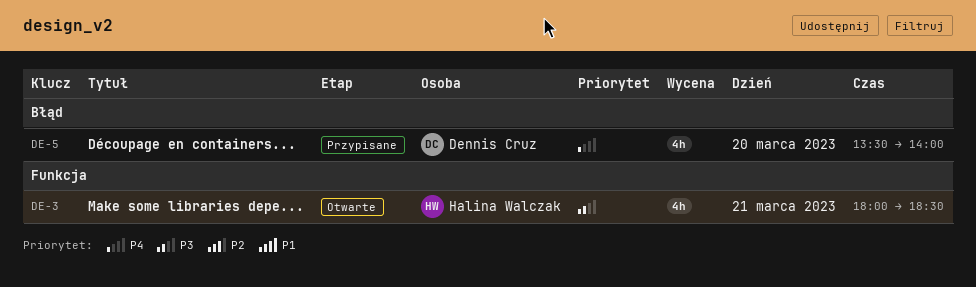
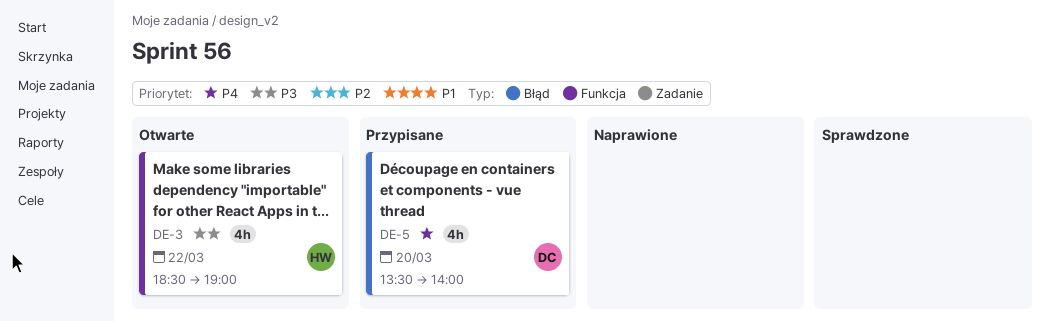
DE-3, day: Mar 21 -> Mar 22
DE-3, begins: 18:00 -> 18:30
DE-3, ends: 18:30 -> 19:00

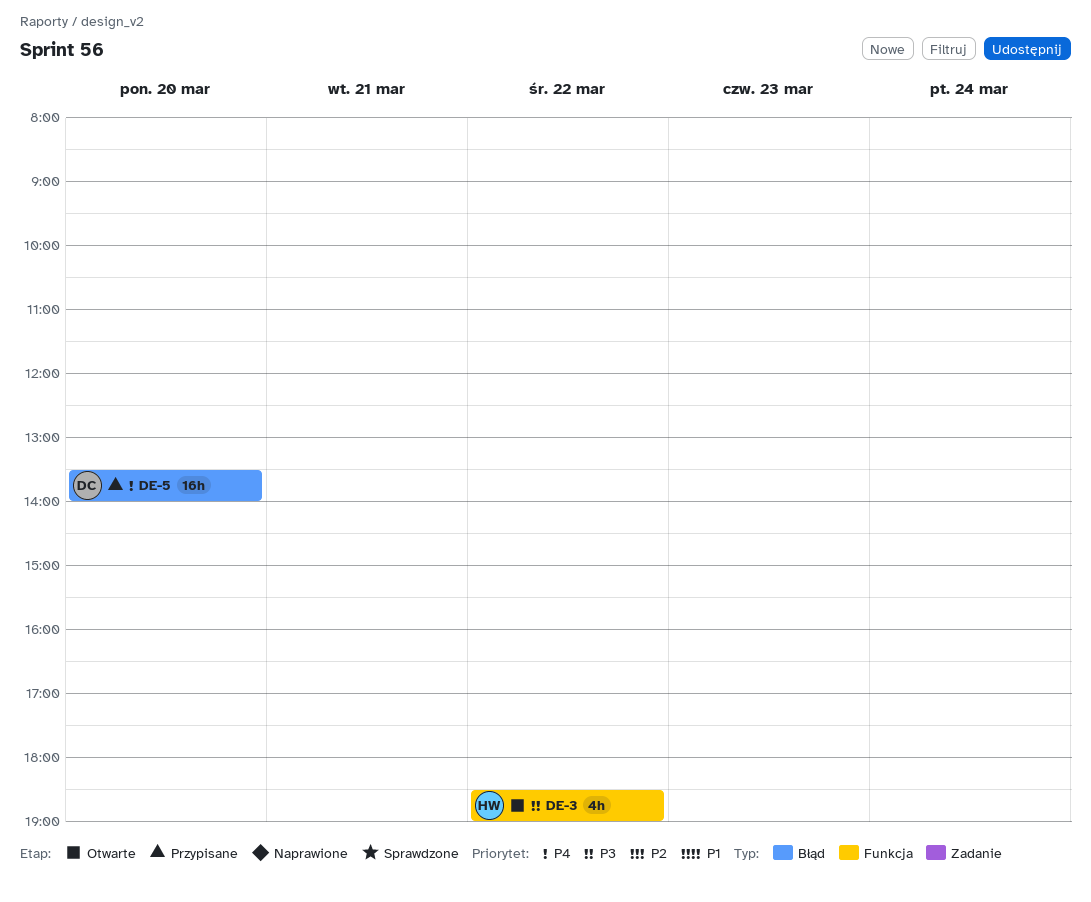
DE-5, estimate: 4h -> 16h

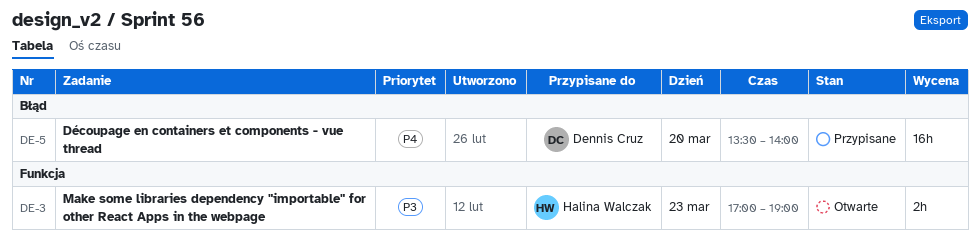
DE-3, estimate: 4h -> 2h
DE-3, day: Mar 22 -> Mar 23
DE-3, begins: 18:30 -> 17:00

